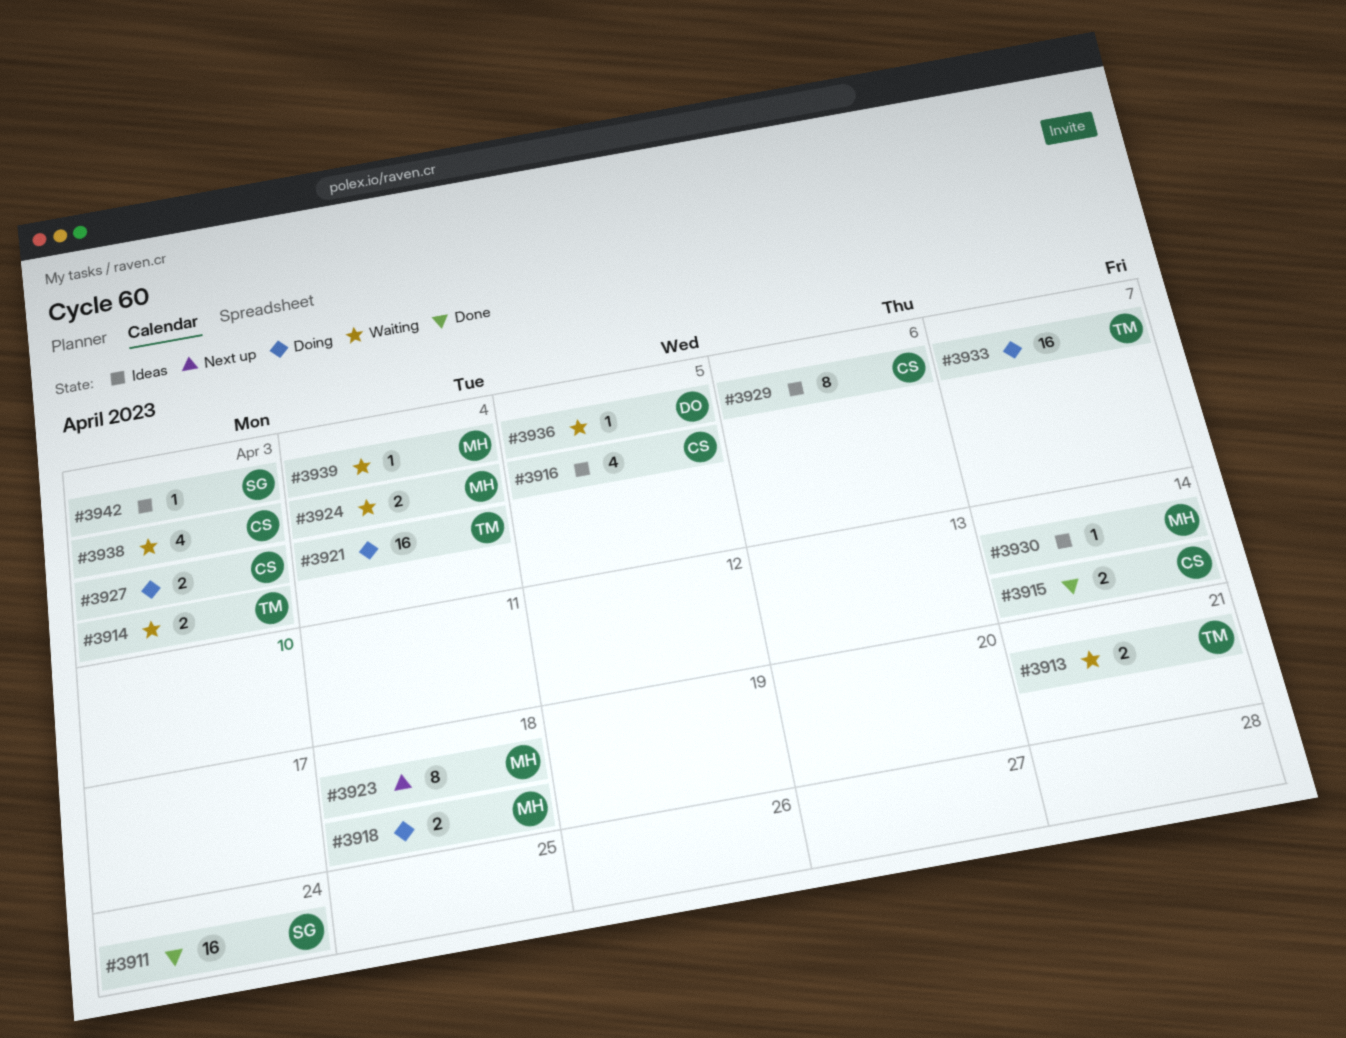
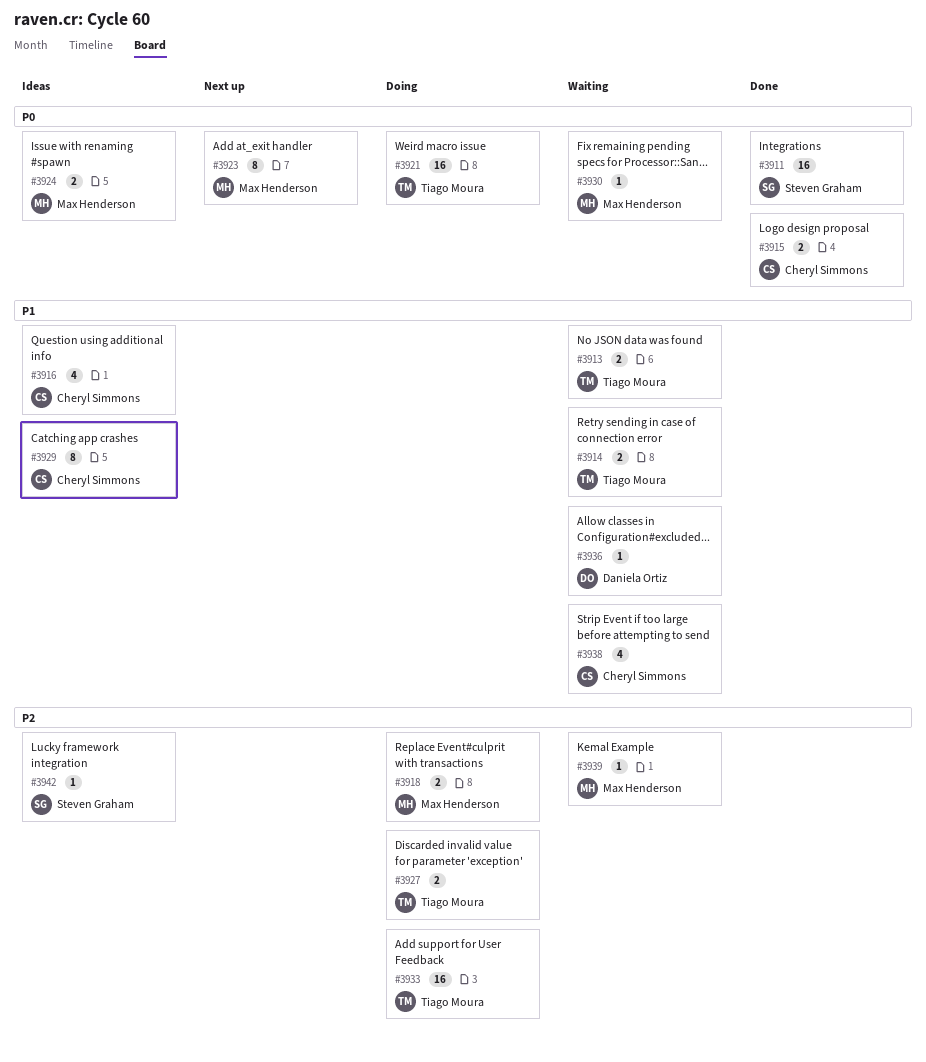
#3924, status: Waiting -> Ideas
#3927, owner: Cheryl Simmons -> Tiago Moura
#3930, status: Ideas -> Waiting

